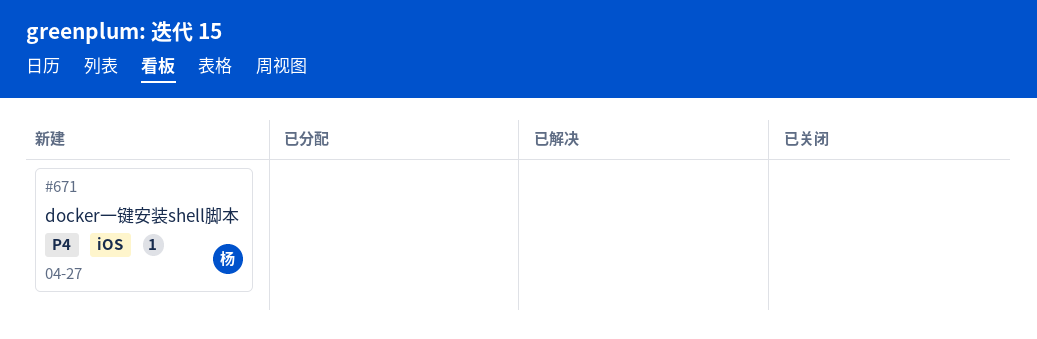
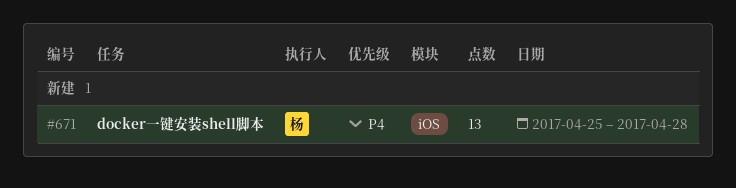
#671, estimate: 1 -> 13
#671, due: Apr 27 -> Apr 28

